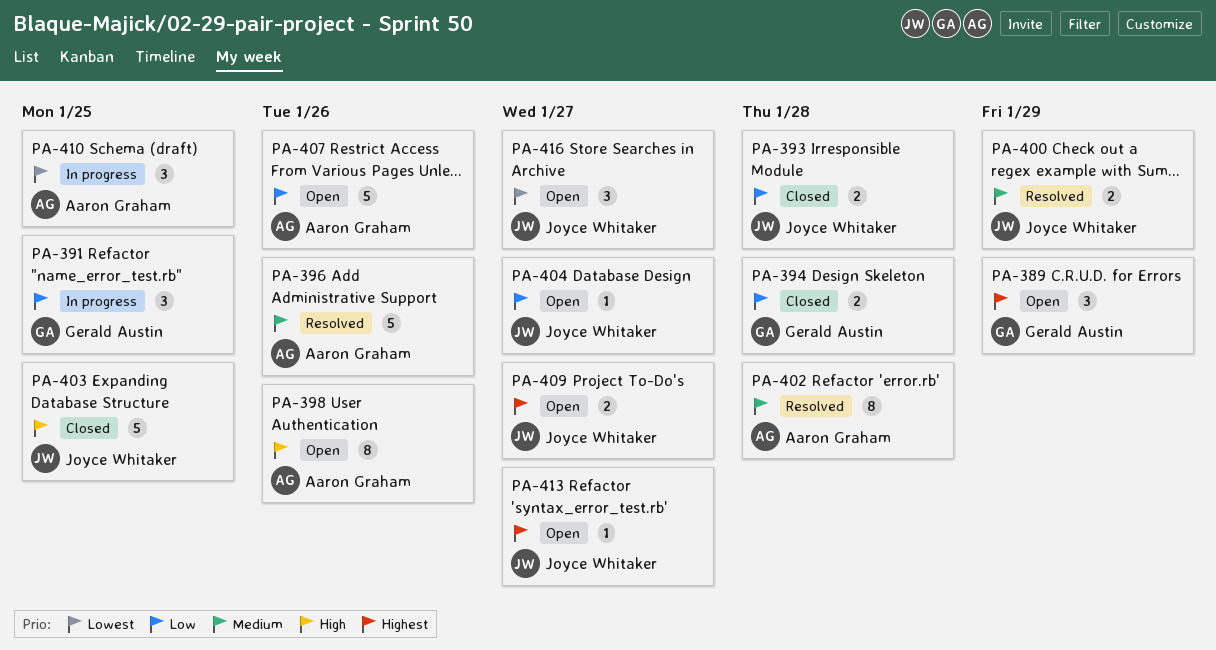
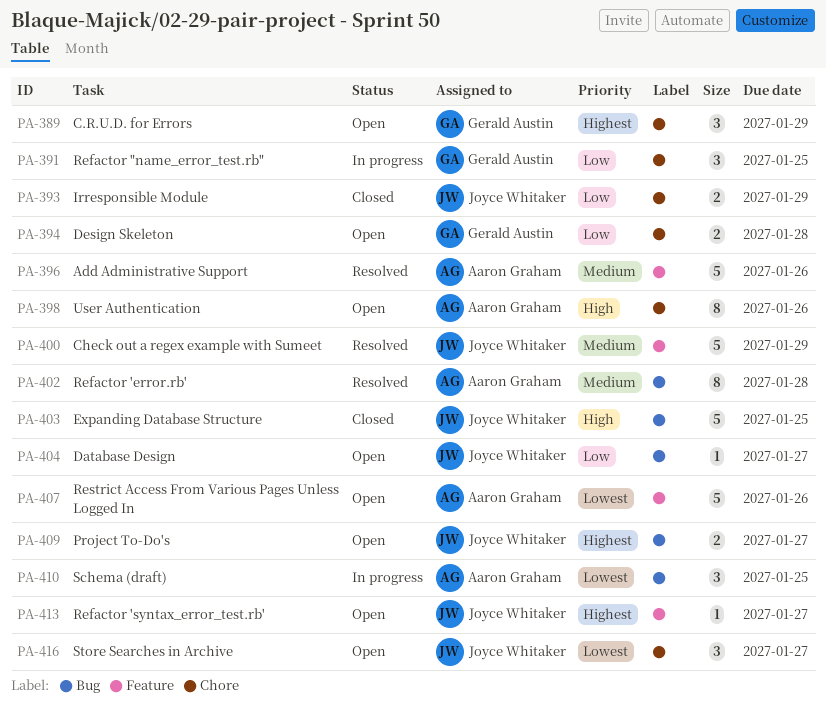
PA-393, due: Jan 28 -> Jan 29
PA-394, status: Closed -> Open
PA-400, estimate: 2 -> 5
PA-407, priority: Low -> Lowest

